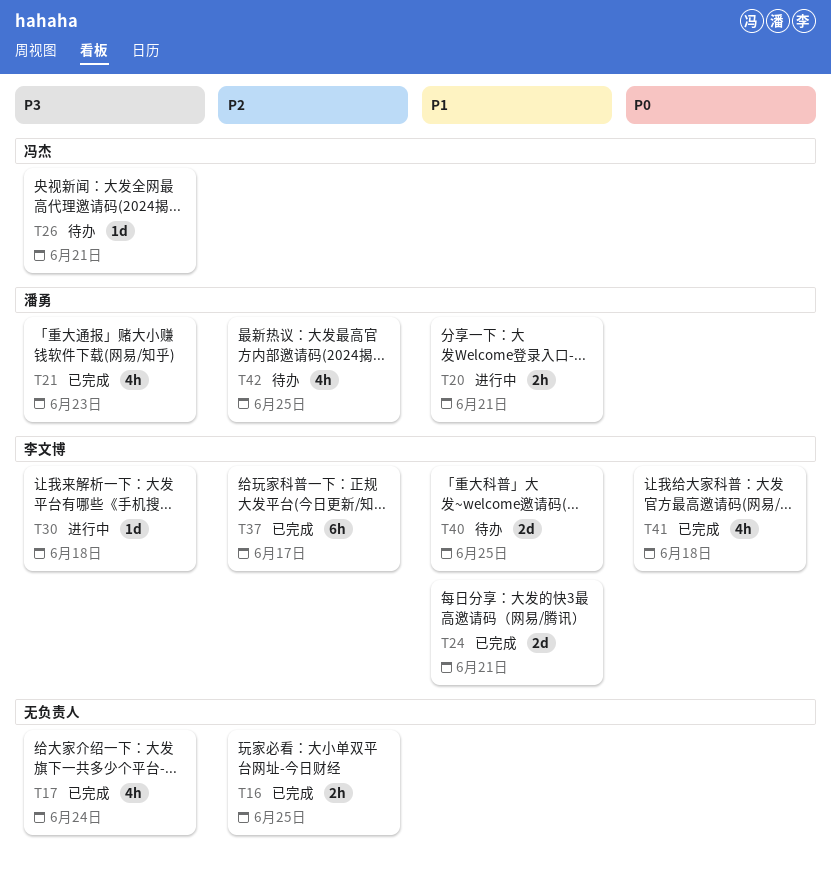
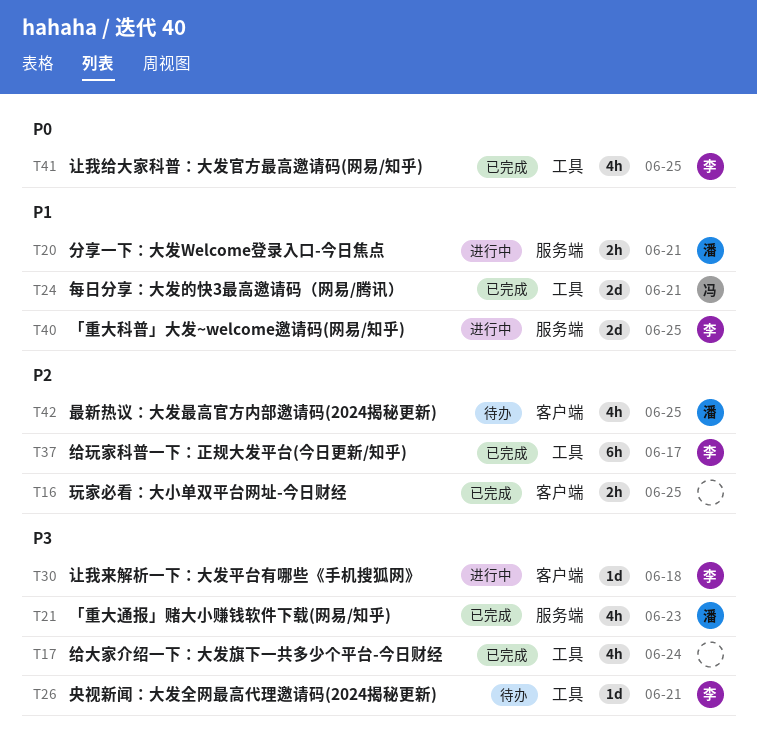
T24, owner: 李文博 -> 冯杰
T26, owner: 冯杰 -> 李文博
T40, status: 待办 -> 进行中
T41, due: Jun 18 -> Jun 25

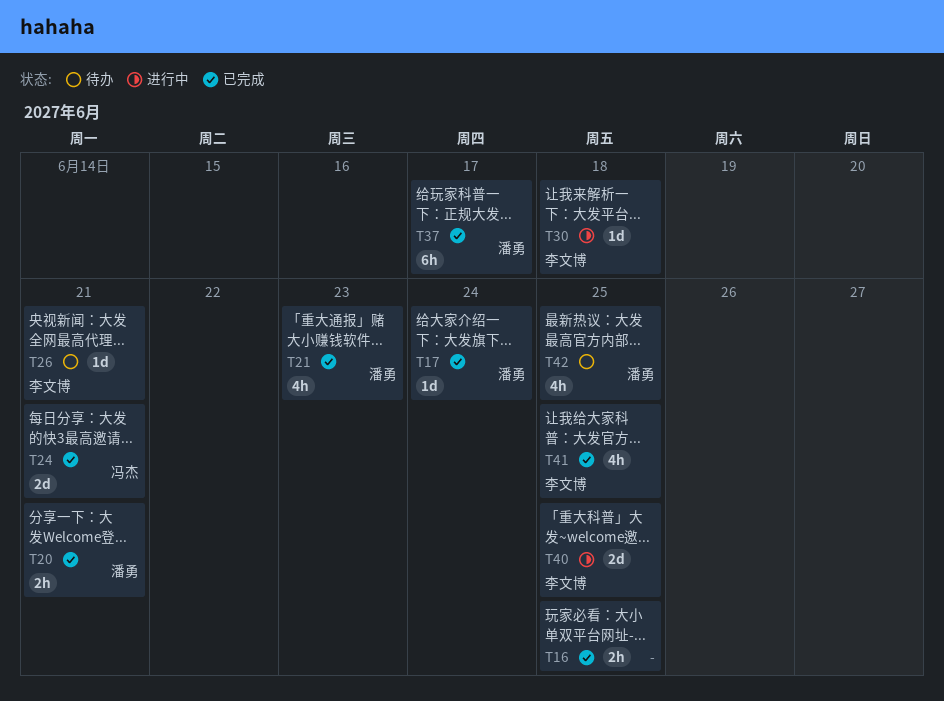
T17, owner: none -> 潘勇
T17, estimate: 4h -> 1d
T20, status: 进行中 -> 已完成
T37, owner: 李文博 -> 潘勇

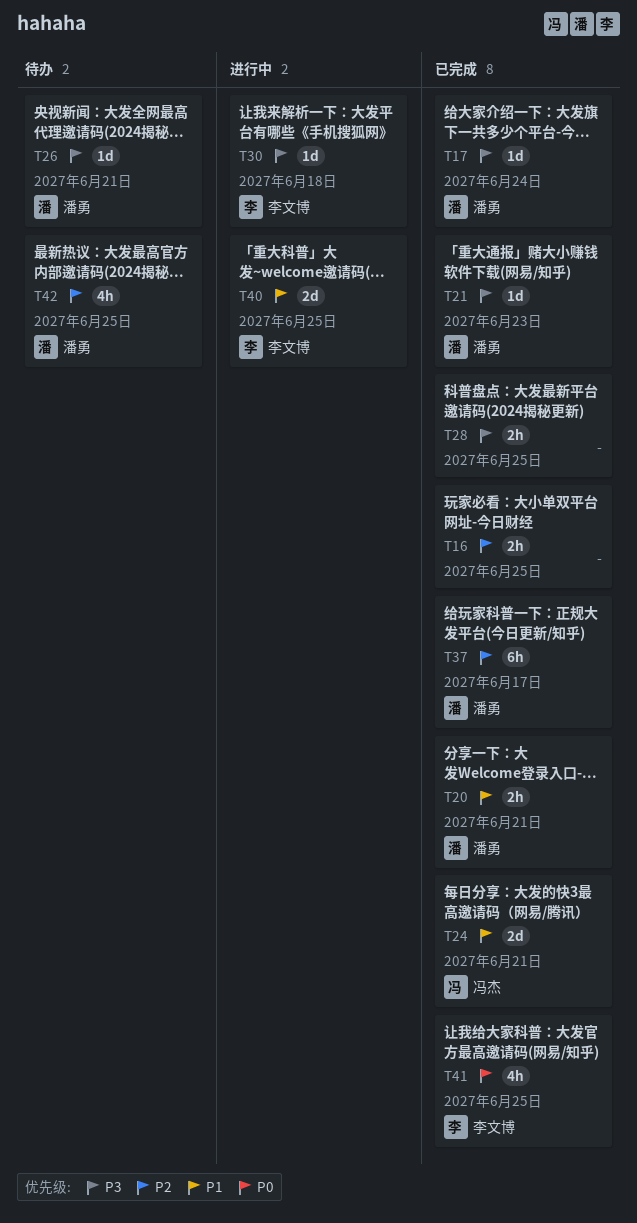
T21, estimate: 4h -> 1d
T26, owner: 李文博 -> 潘勇
T28: none -> present

